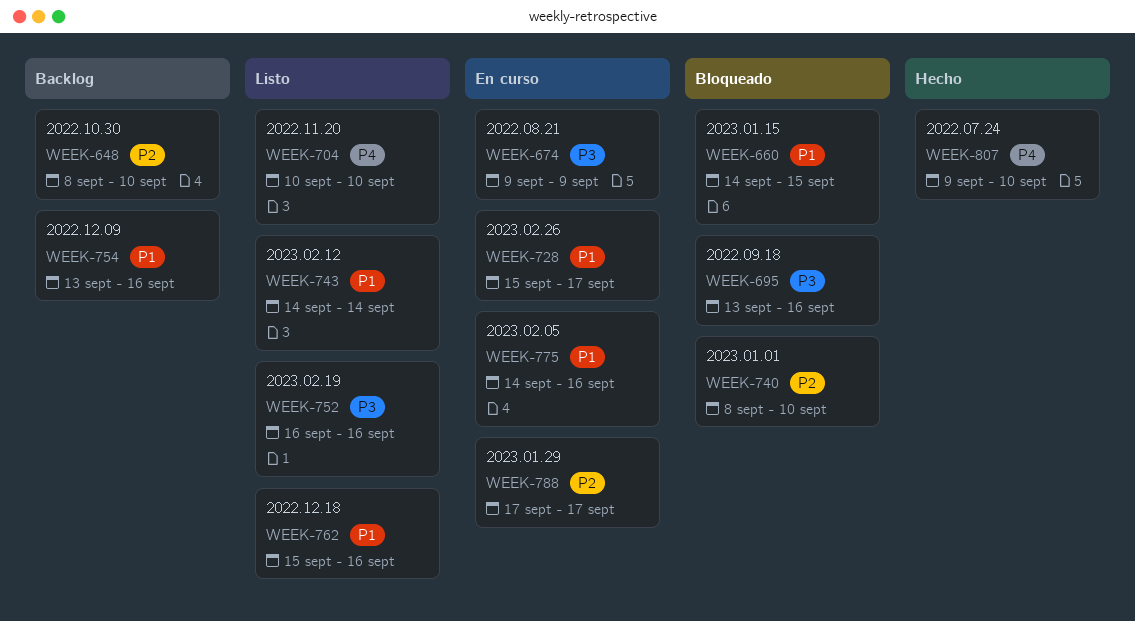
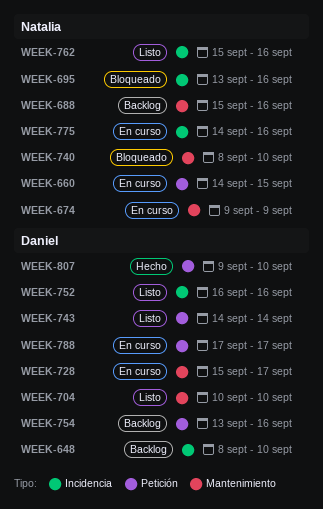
WEEK-660, status: Bloqueado -> En curso
WEEK-688: none -> present

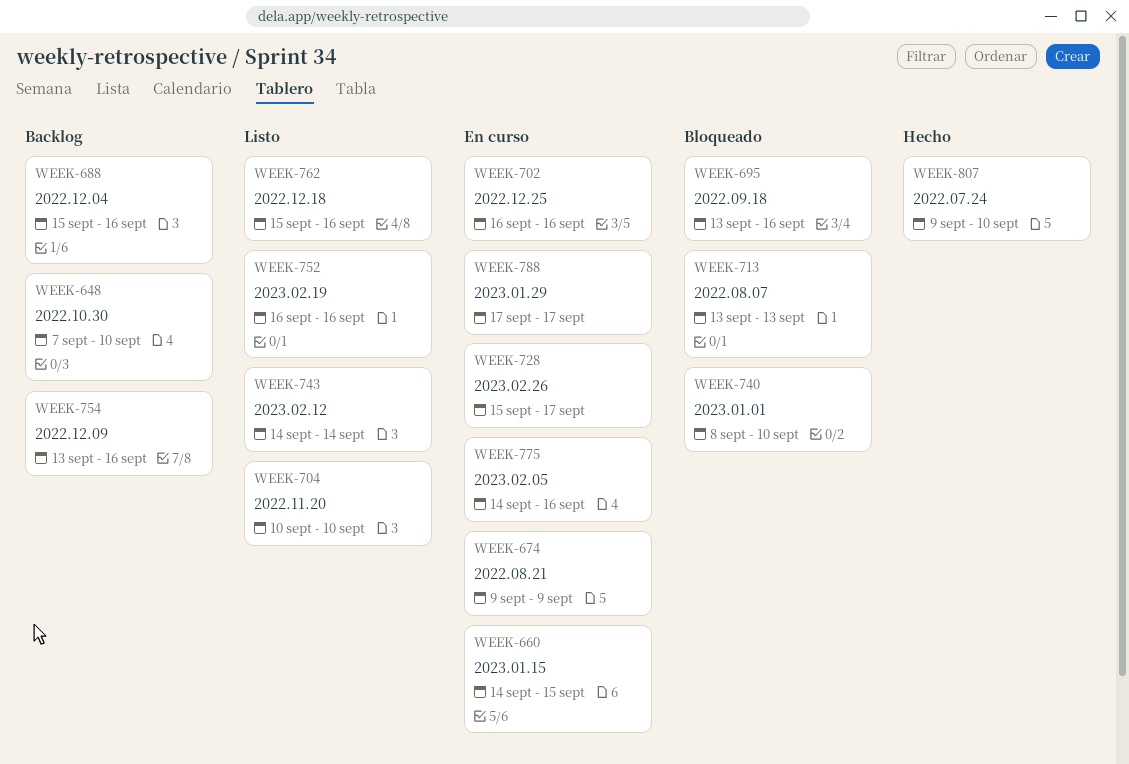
WEEK-648, start: Sep 8 -> Sep 7
WEEK-702: none -> present
WEEK-713: none -> present

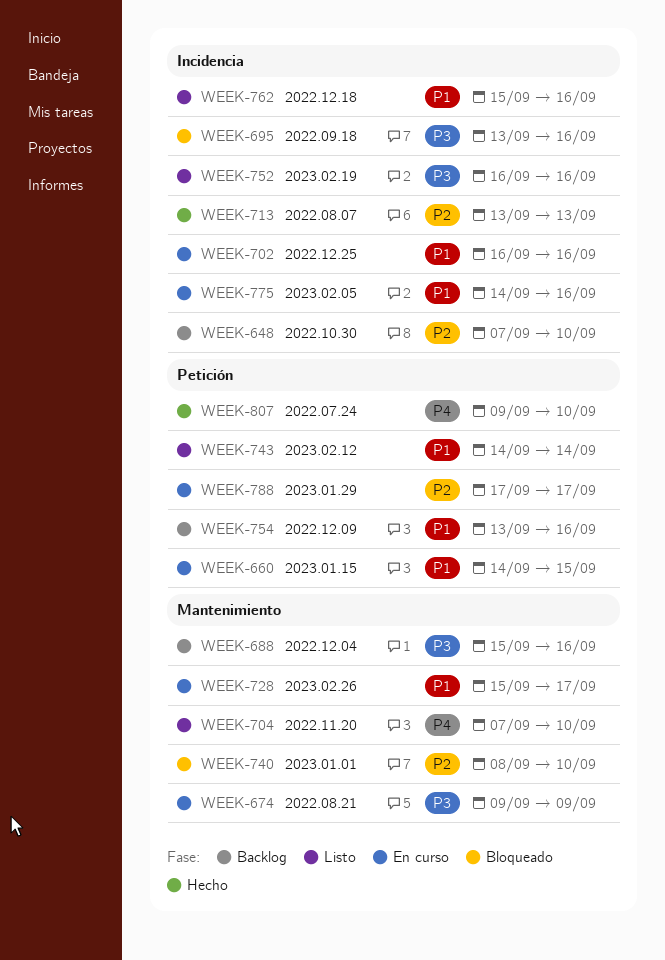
WEEK-704, start: Sep 10 -> Sep 7
WEEK-713, status: Bloqueado -> Hecho

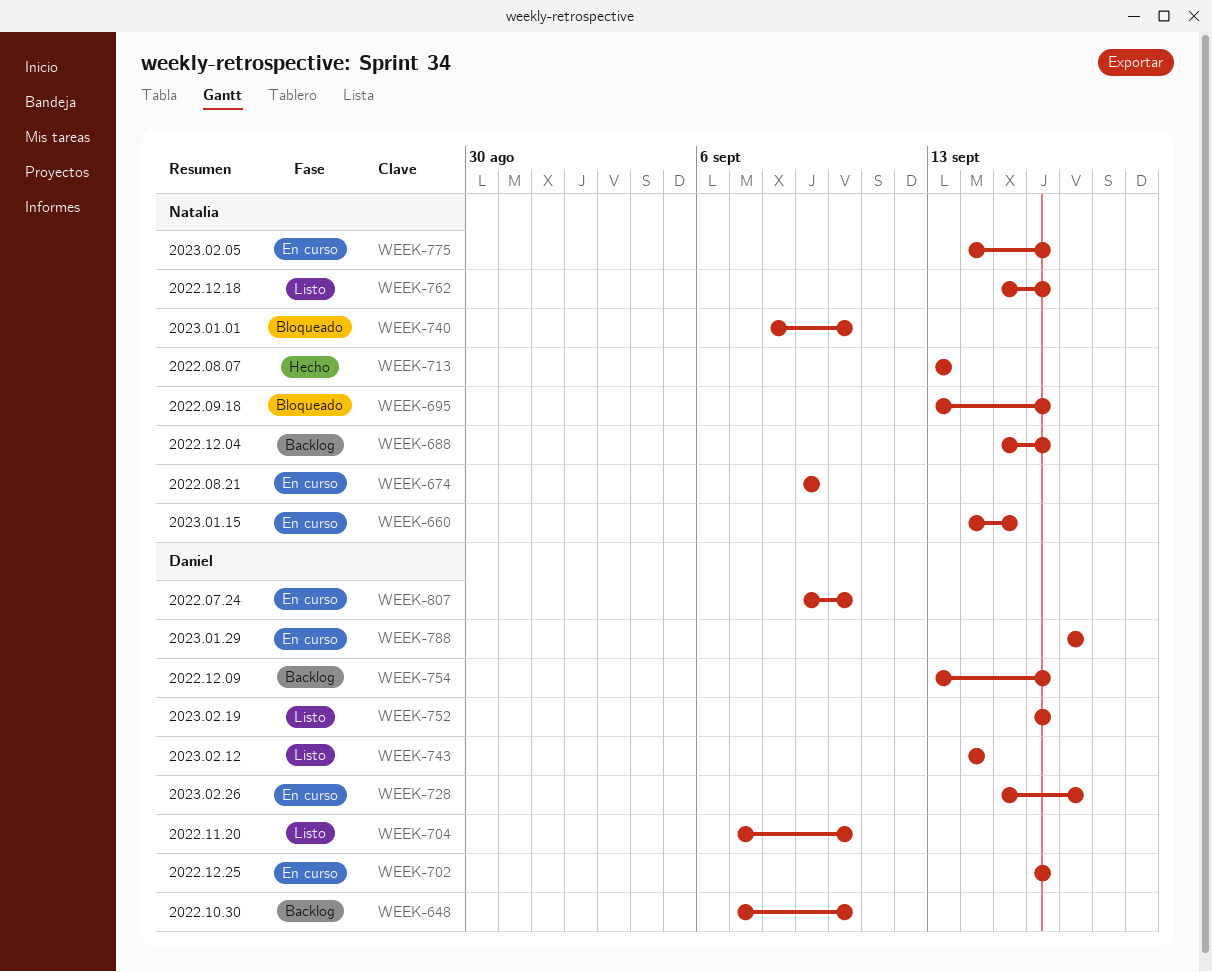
WEEK-807, status: Hecho -> En curso

